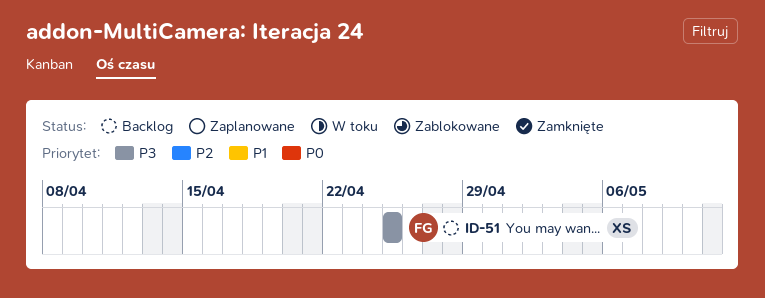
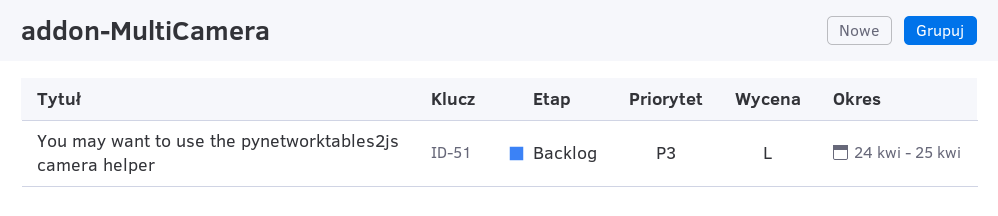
ID-51, estimate: XS -> L
ID-51, start: Apr 25 -> Apr 24

